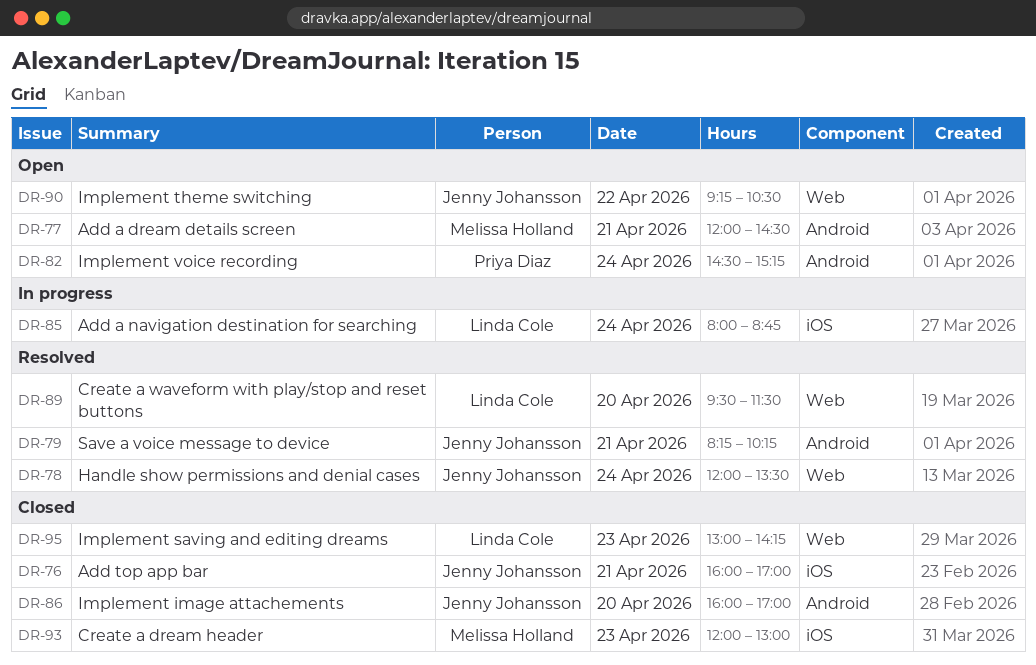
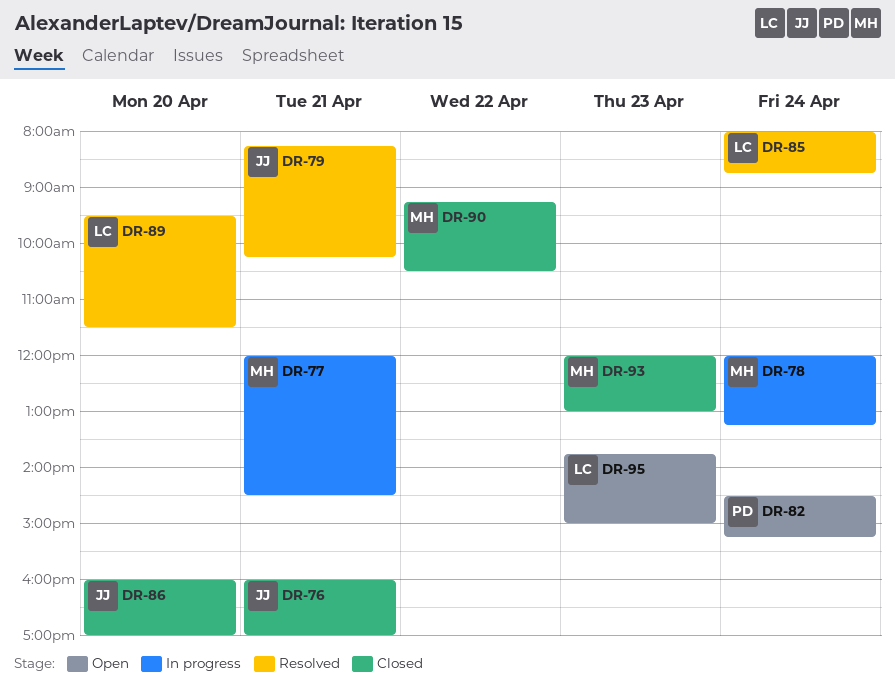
DR-77, status: Open -> In progress
DR-78, status: Resolved -> In progress
DR-78, owner: Jenny Johansson -> Melissa Holland
DR-78, ends: 13:30 -> 13:15
DR-85, status: In progress -> Resolved
DR-90, status: Open -> Closed
DR-90, owner: Jenny Johansson -> Melissa Holland
DR-95, status: Closed -> Open
DR-95, begins: 13:00 -> 13:45
DR-95, ends: 14:15 -> 15:00

